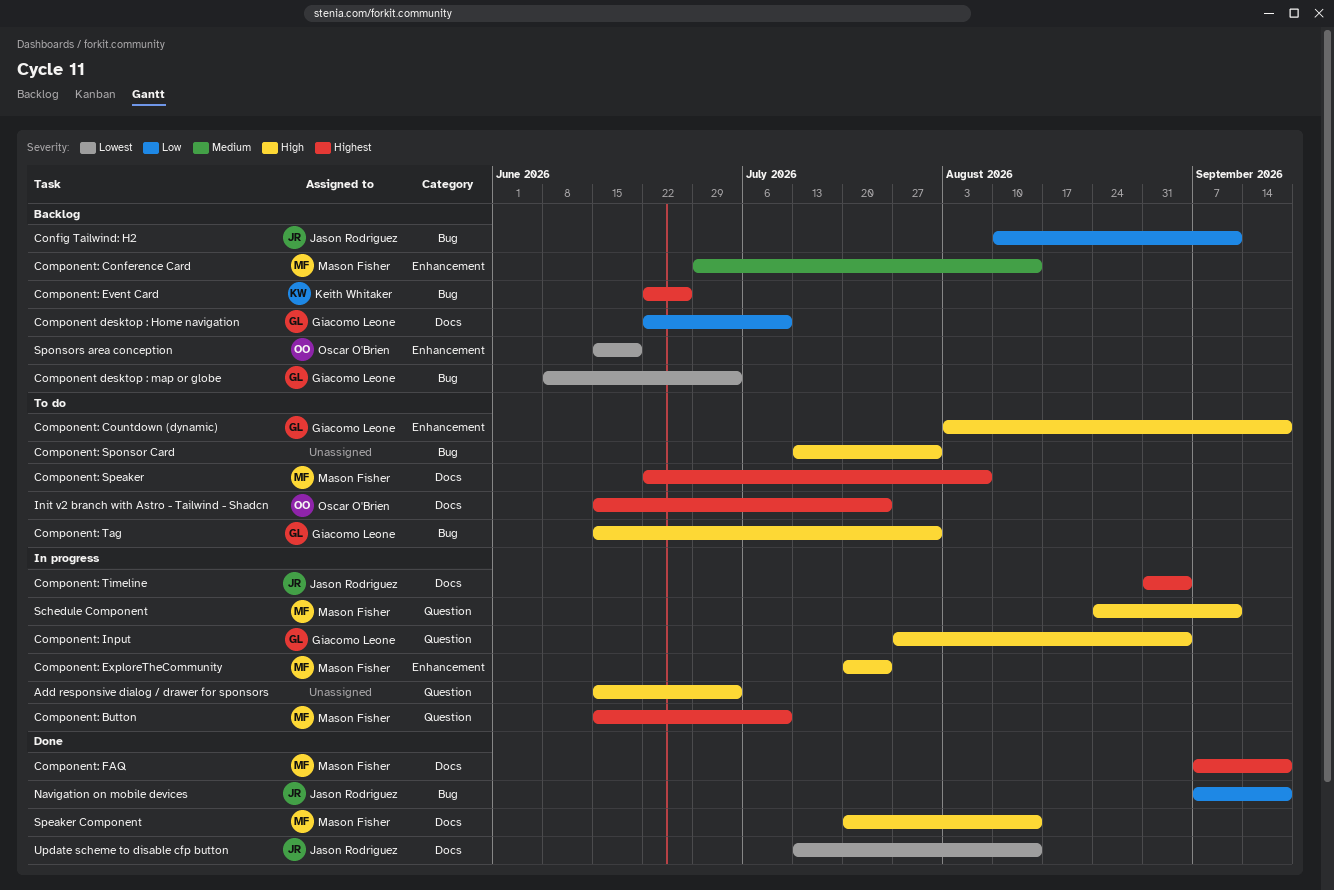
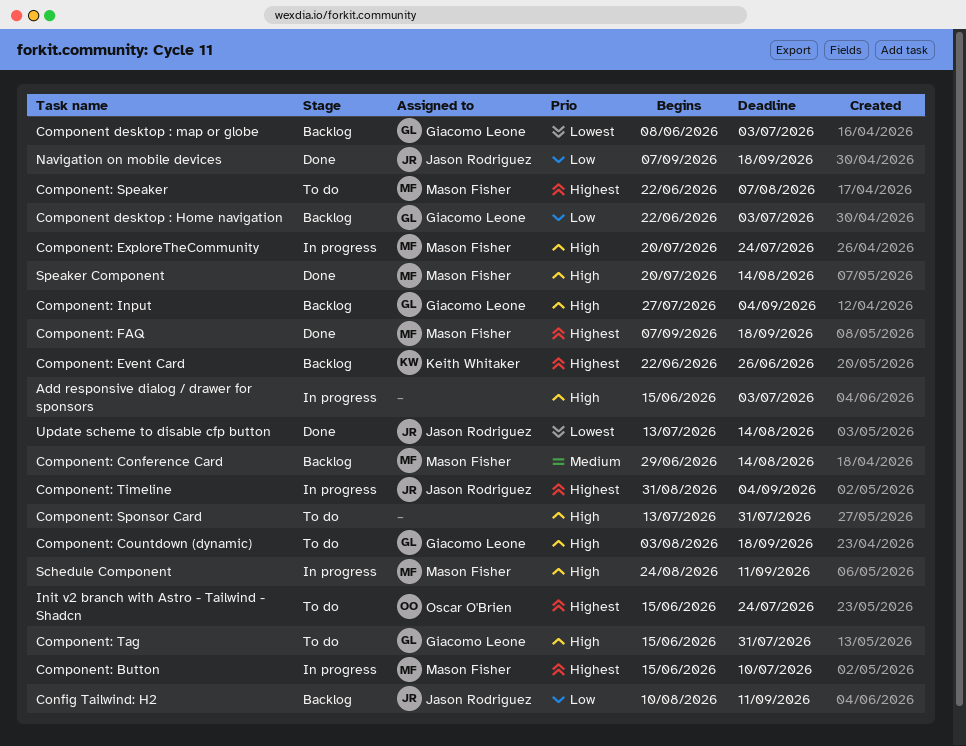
Component desktop : Home navigation, due: Jul 10 -> Jul 3
Component: Input, status: In progress -> Backlog
Sponsors area conception: present -> none

